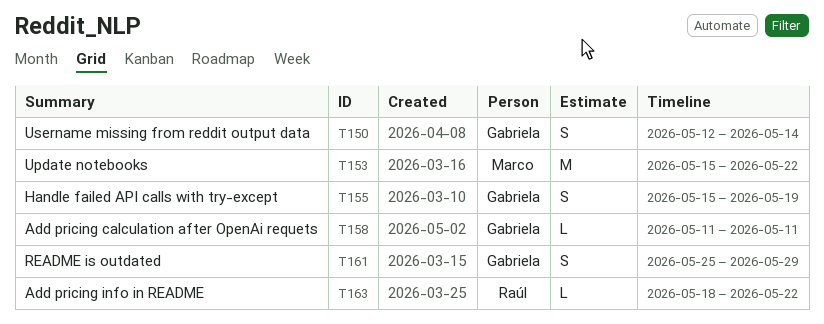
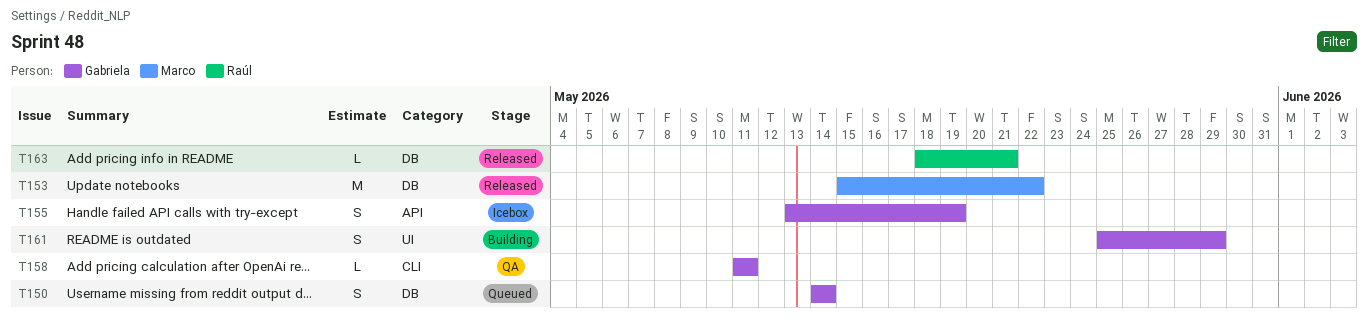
T150, start: May 12 -> May 14
T155, start: May 15 -> May 13
T163, due: May 22 -> May 21

